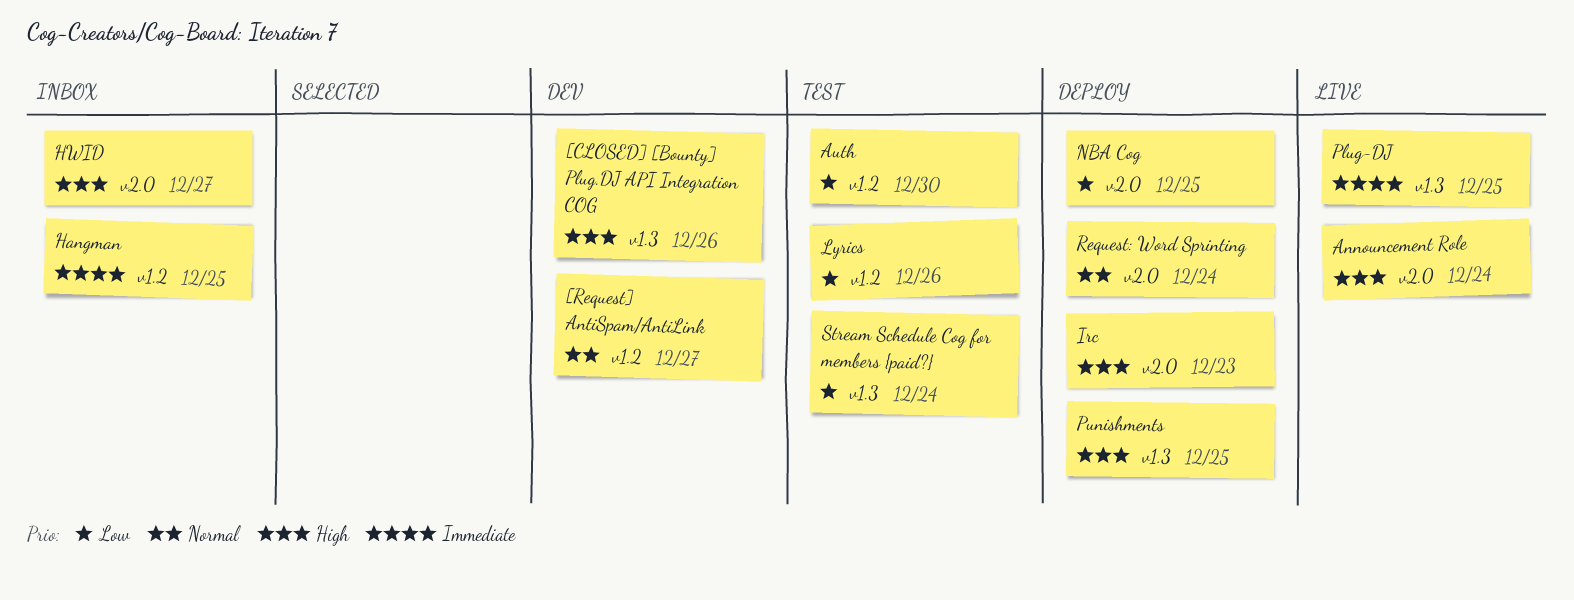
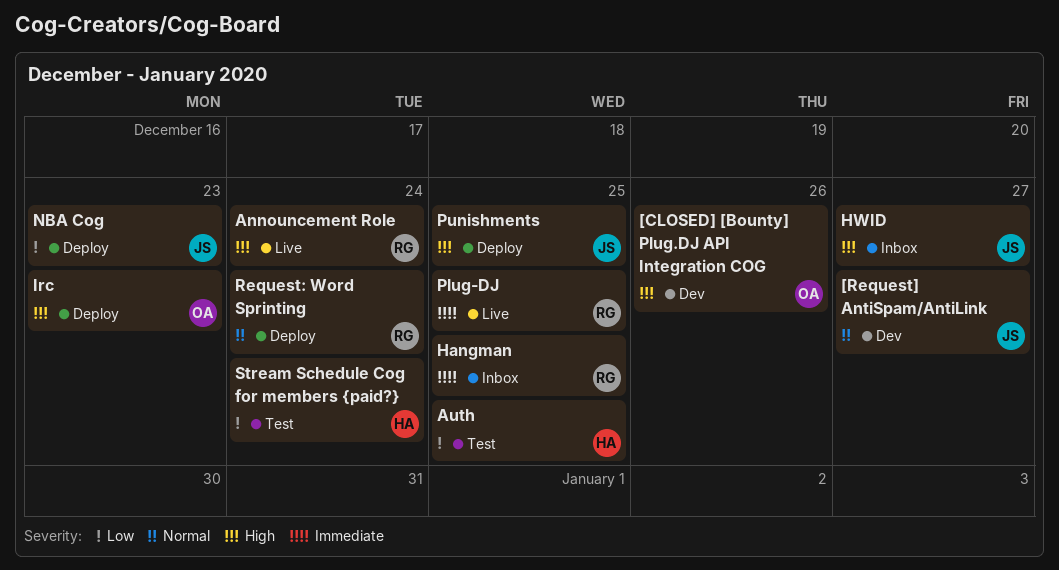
Auth, due: Dec 30 -> Dec 25
Lyrics: present -> none
NBA Cog, due: Dec 25 -> Dec 23

